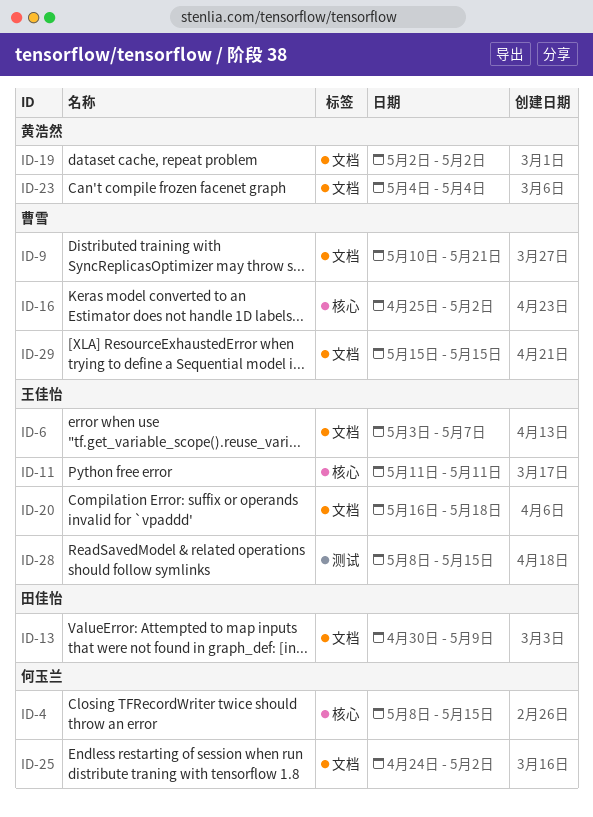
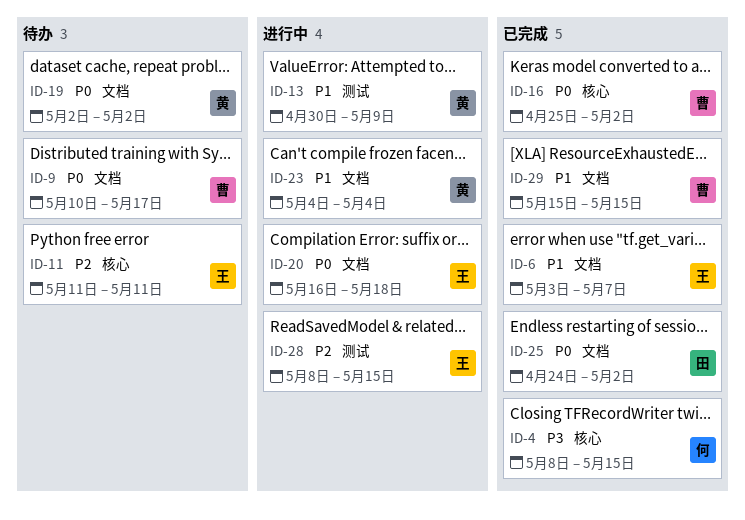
ID-9, due: May 21 -> May 17
ID-13, owner: 田佳怡 -> 黄浩然
ID-13, label: 文档 -> 测试
ID-25, owner: 何玉兰 -> 田佳怡

